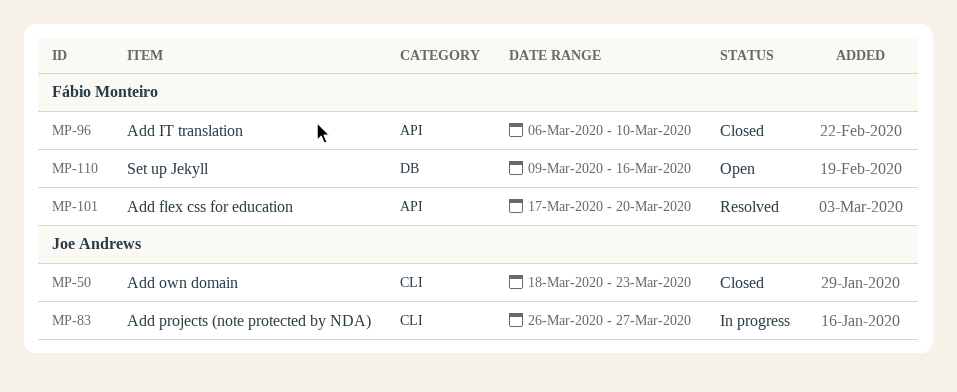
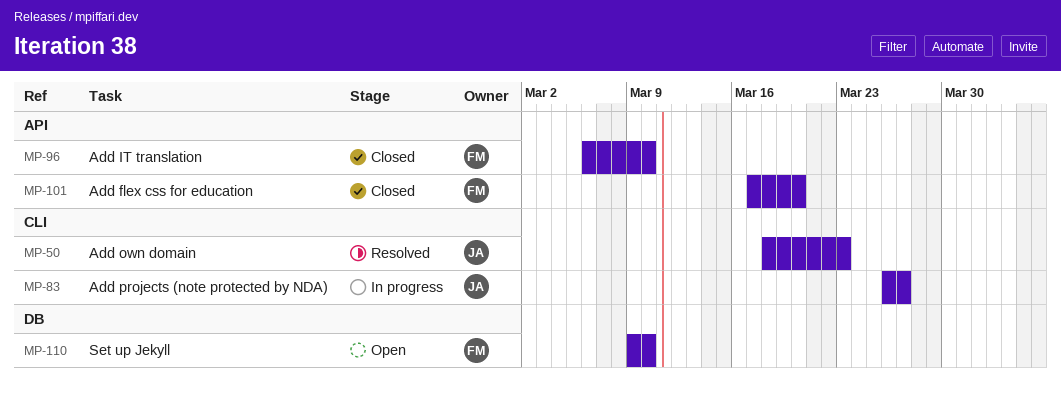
MP-50, status: Closed -> Resolved
MP-101, status: Resolved -> Closed
MP-110, due: Mar 16 -> Mar 10

